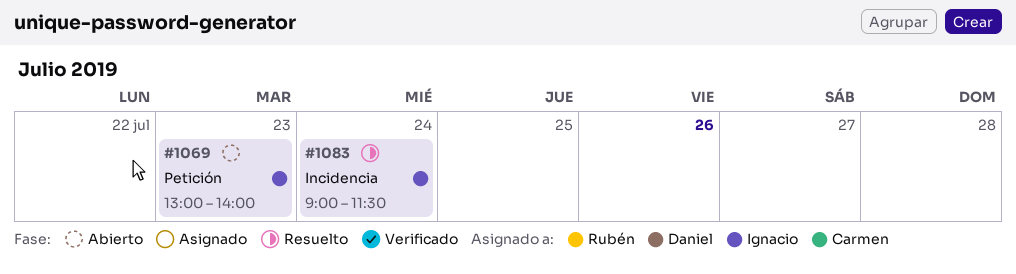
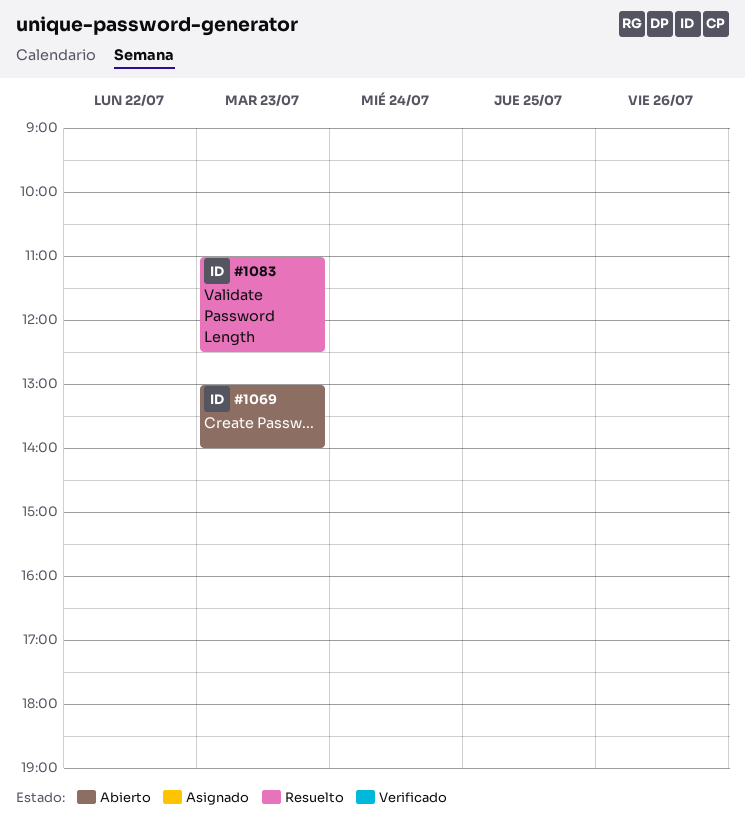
#1083, day: Jul 24 -> Jul 23
#1083, begins: 09:00 -> 11:00
#1083, ends: 11:30 -> 12:30

